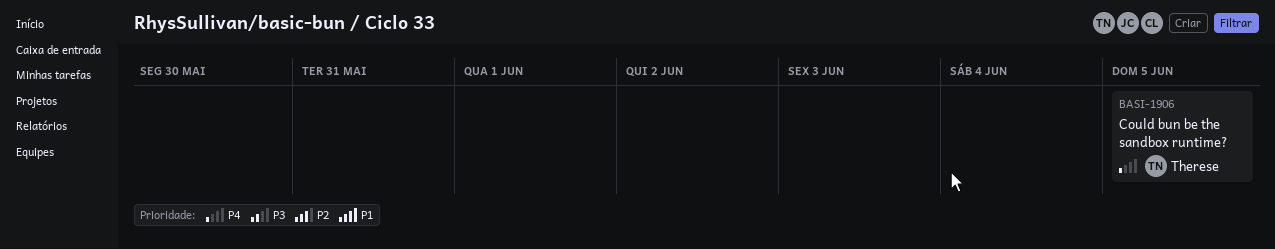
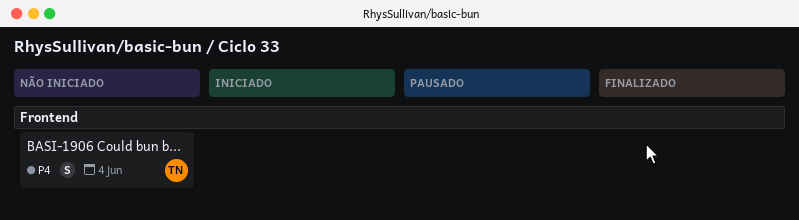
BASI-1906, due: Jun 5 -> Jun 4

